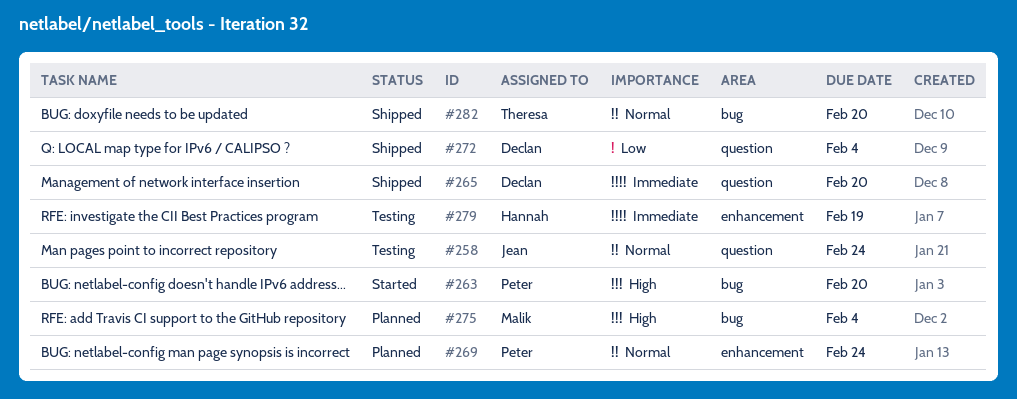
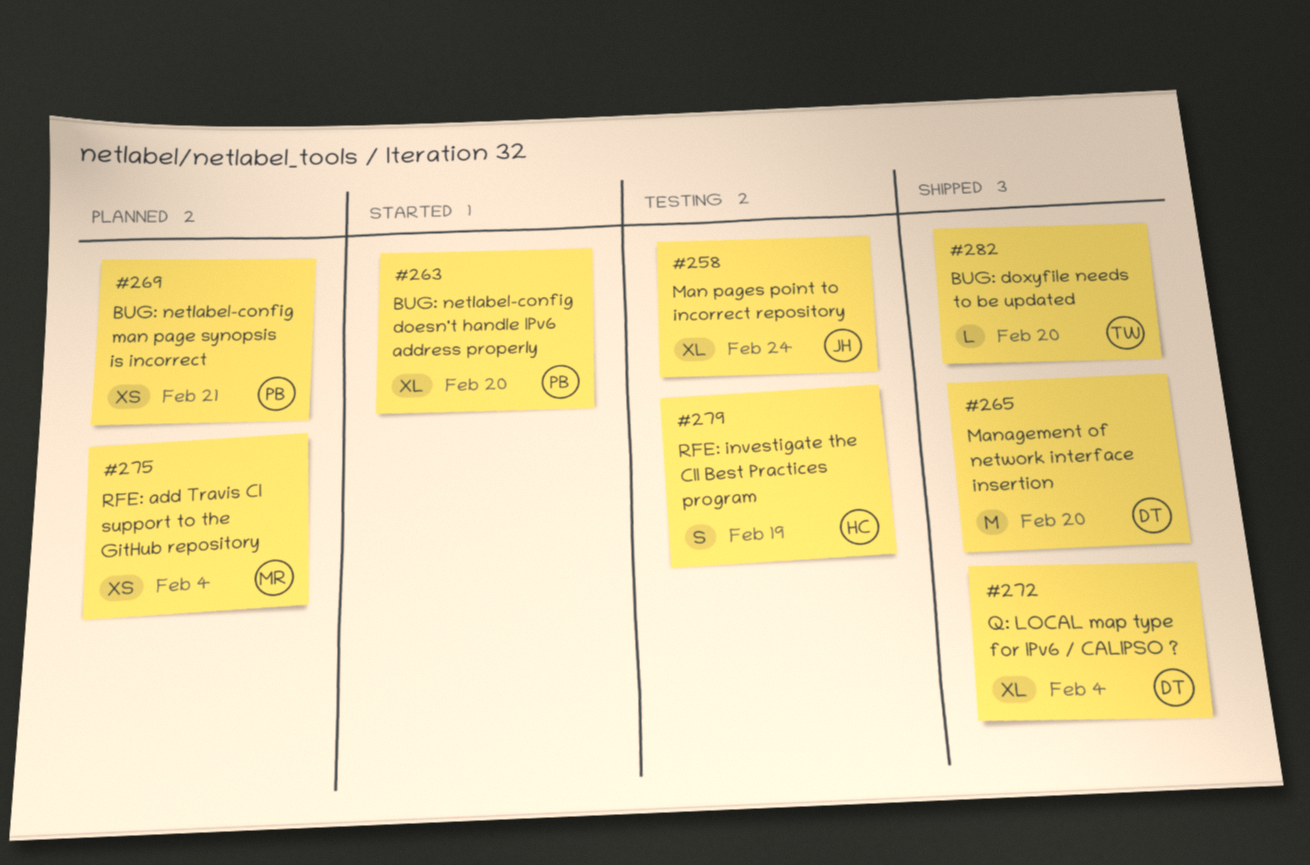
#269, due: Feb 24 -> Feb 21

